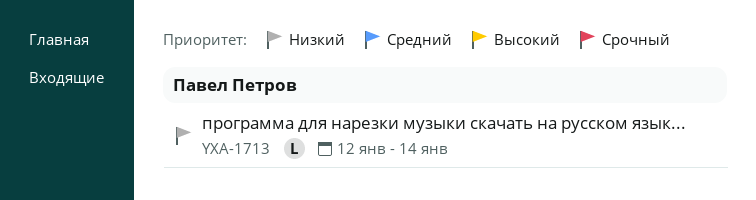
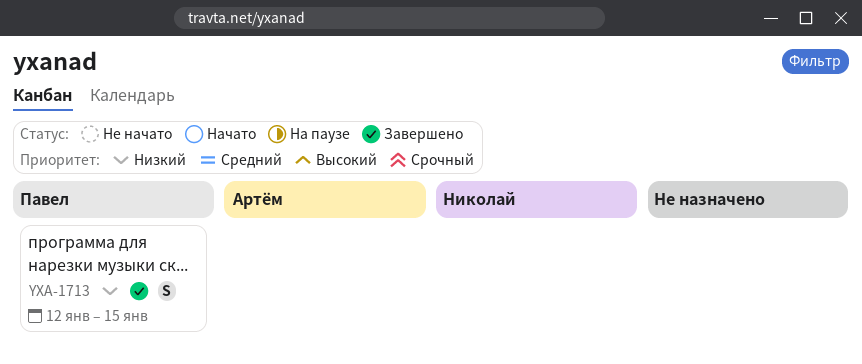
YXA-1713, estimate: L -> S
YXA-1713, due: Jan 14 -> Jan 15

